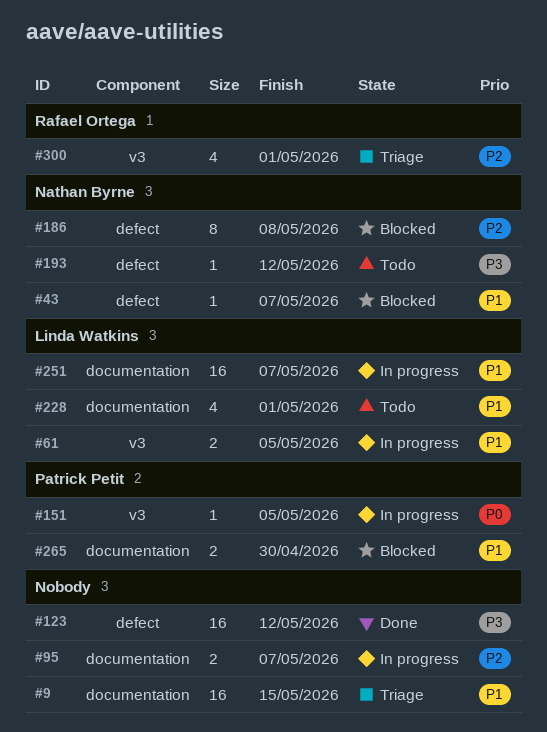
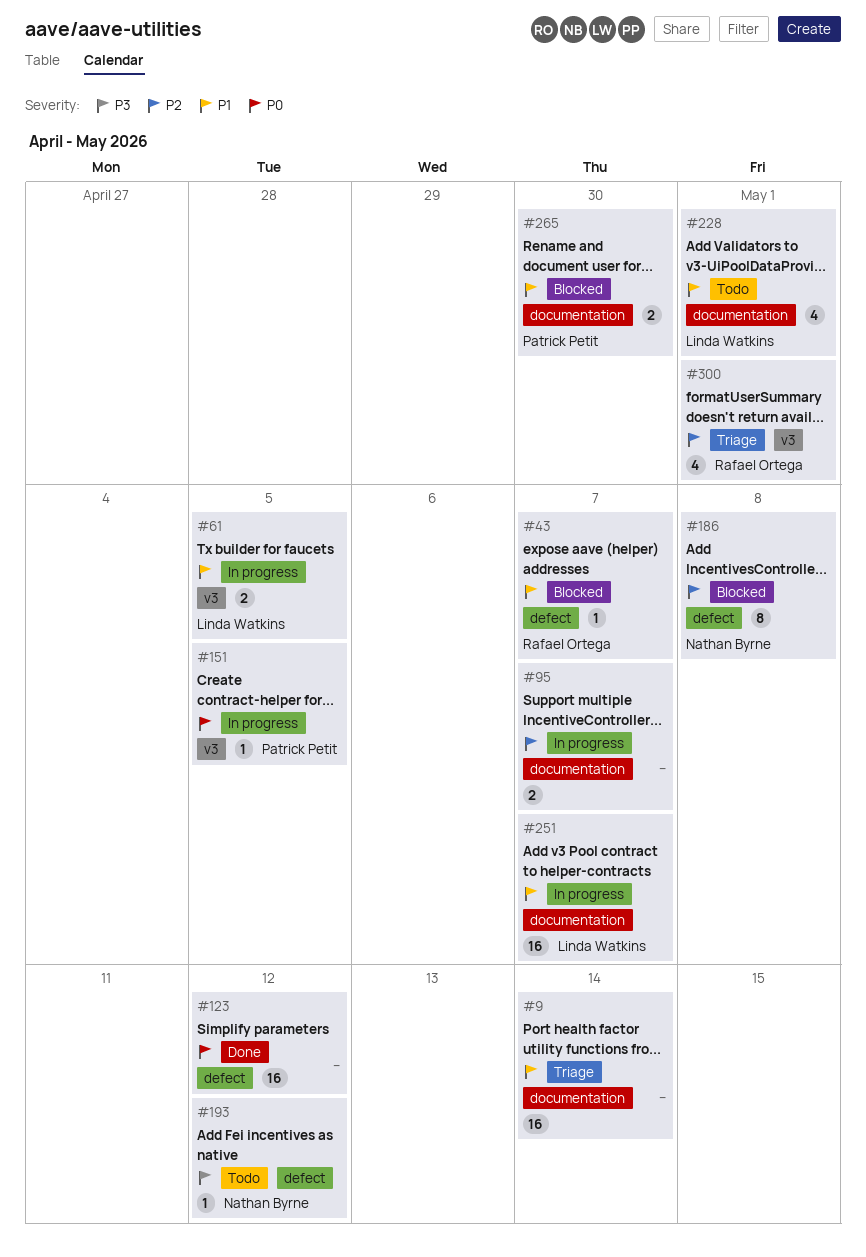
#9, due: May 15 -> May 14
#43, owner: Nathan Byrne -> Rafael Ortega
#123, priority: P3 -> P0

